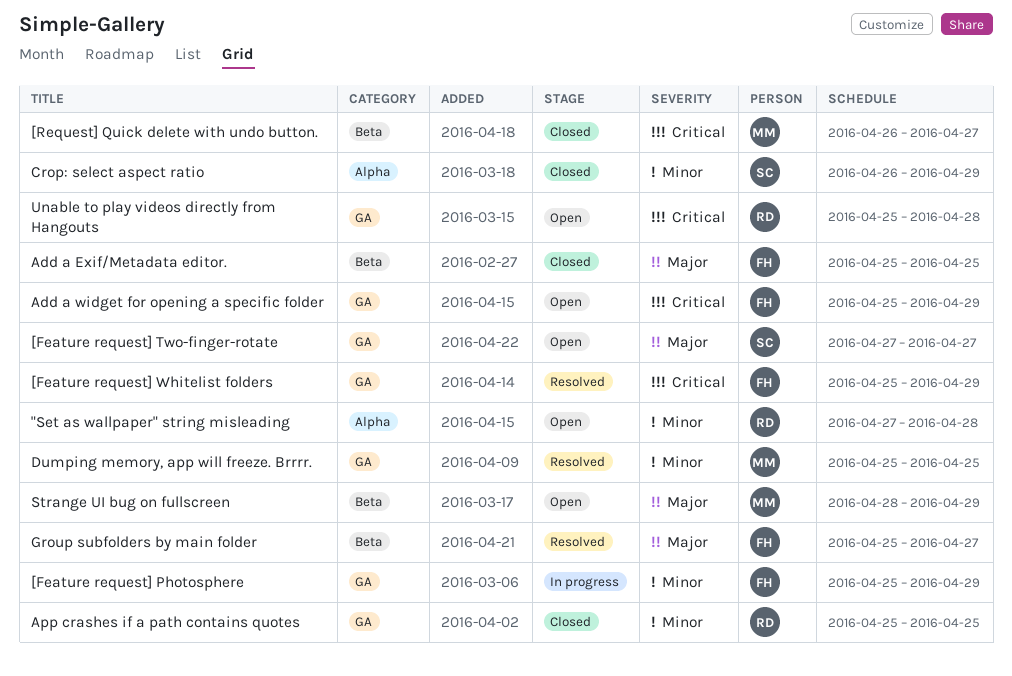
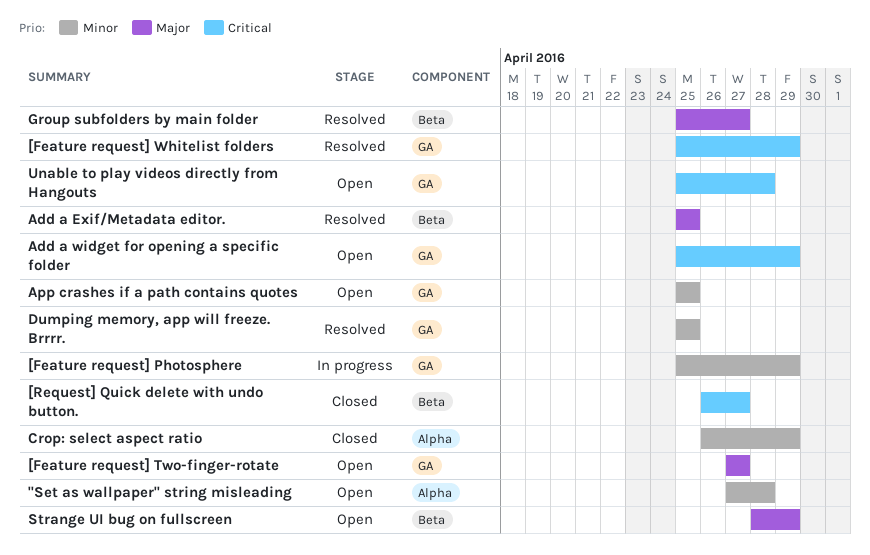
Add a Exif/Metadata editor., status: Closed -> Resolved
App crashes if a path contains quotes, status: Closed -> Open

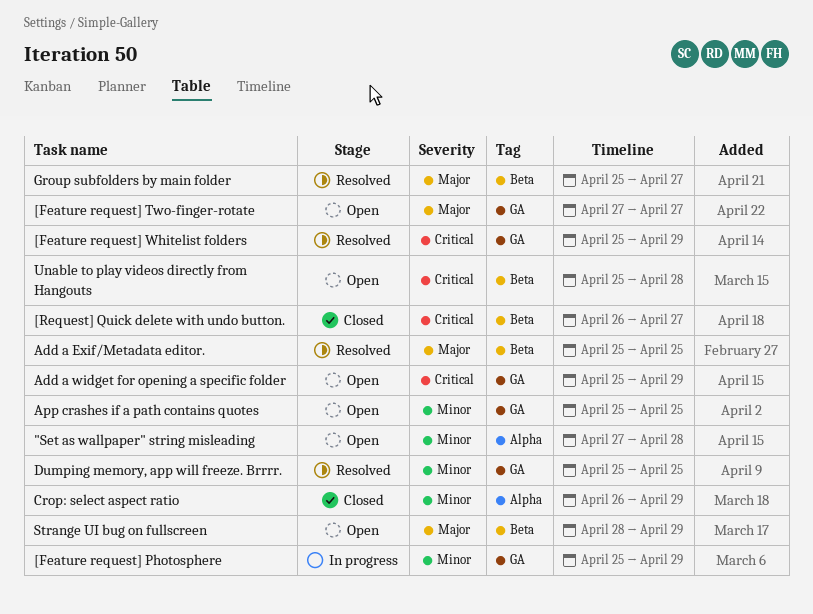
Unable to play videos directly from Hangouts, label: GA -> Beta

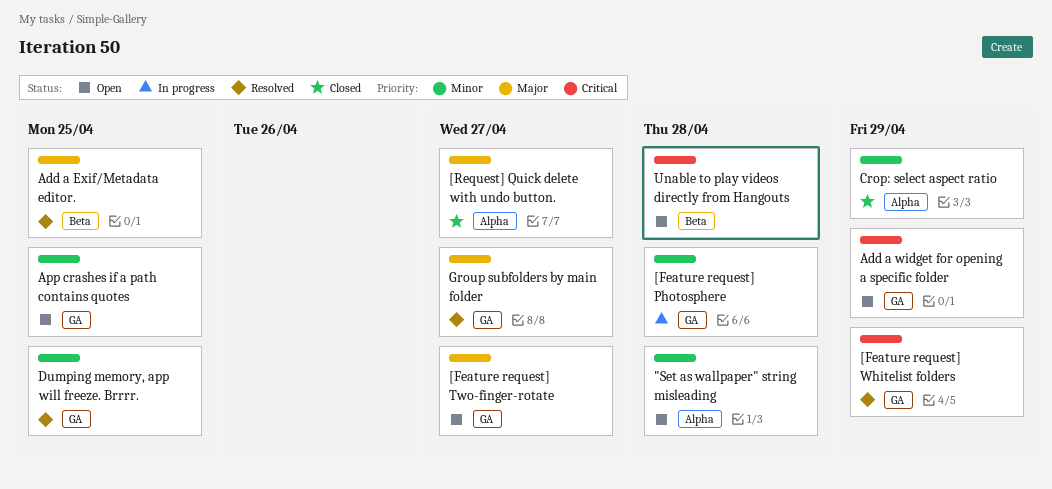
[Feature request] Photosphere, due: Apr 29 -> Apr 28
[Request] Quick delete with undo button., priority: Critical -> Major
[Request] Quick delete with undo button., label: Beta -> Alpha
Group subfolders by main folder, label: Beta -> GA
Strange UI bug on fullscreen: present -> none

